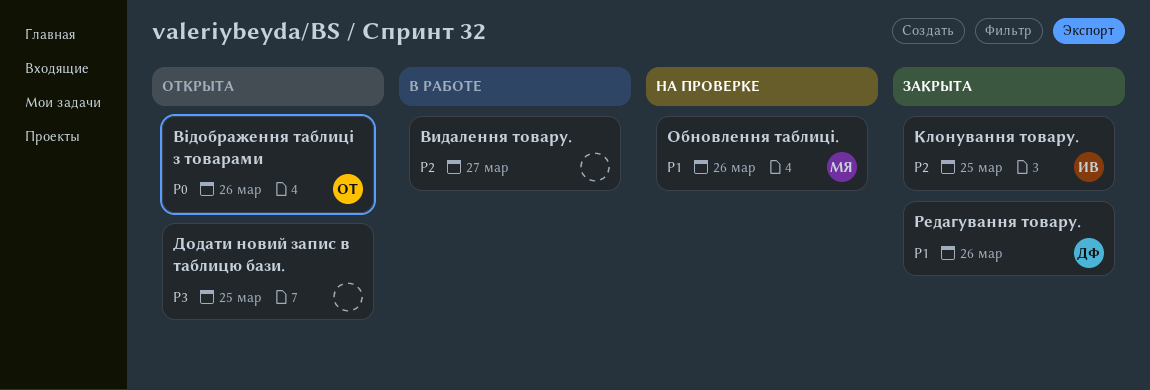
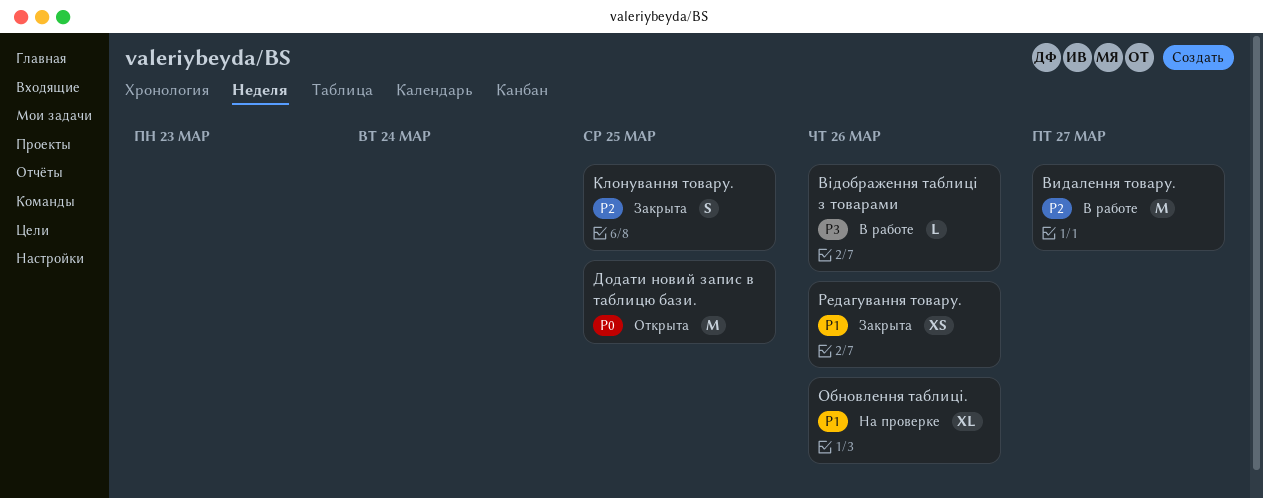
Відображення таблиці з товарами, status: Открыта -> В работе
Відображення таблиці з товарами, priority: P0 -> P3
Додати новий запис в таблицю бази., priority: P3 -> P0

